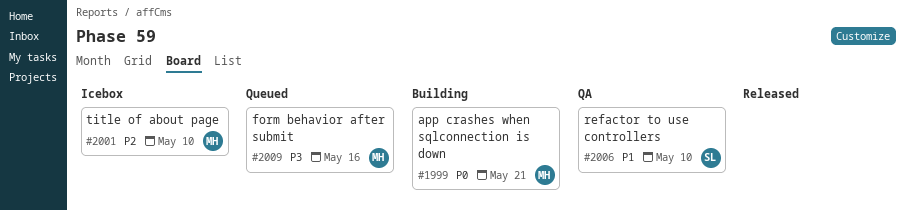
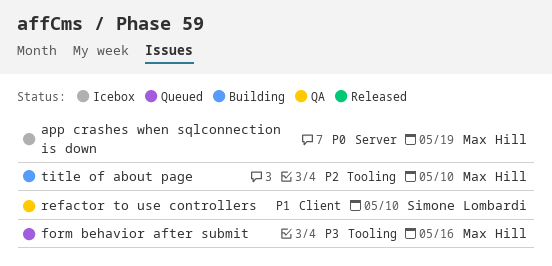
app crashes when sqlconnection is down, status: Building -> Icebox
app crashes when sqlconnection is down, due: May 21 -> May 19
title of about page, status: Icebox -> Building

